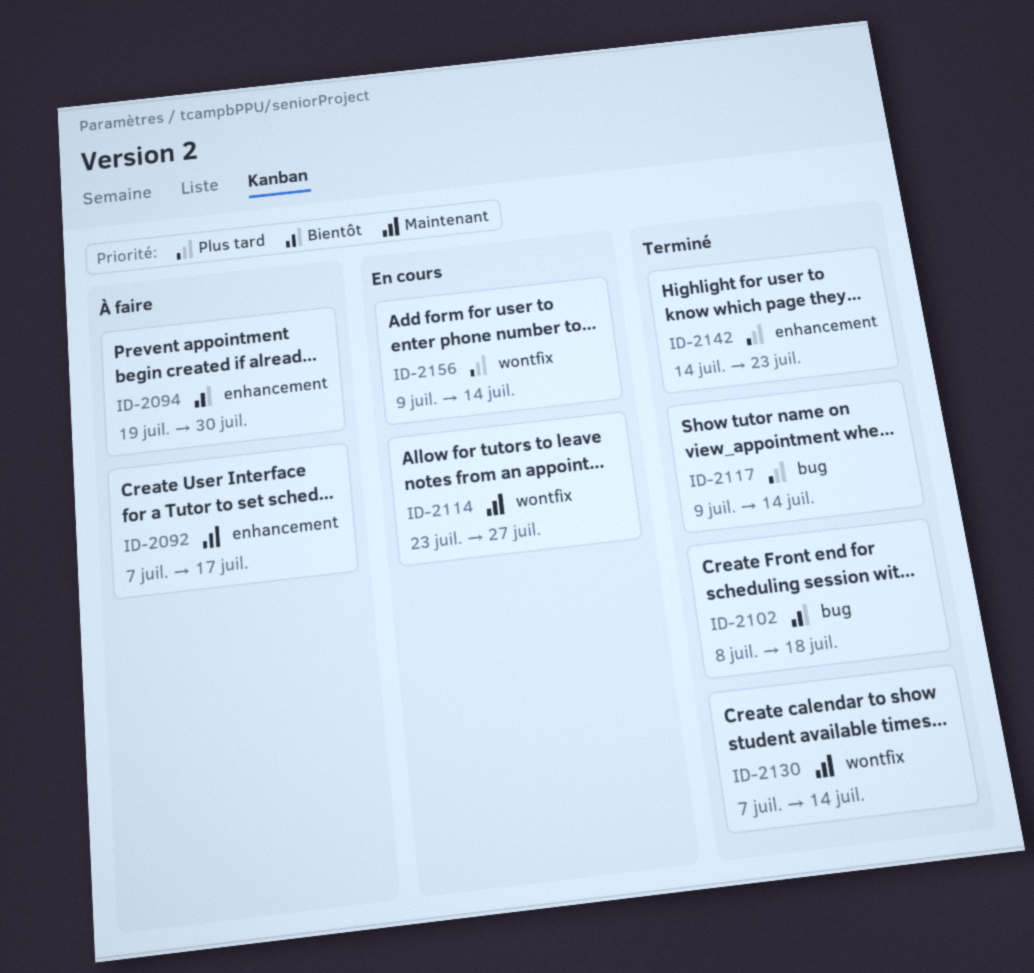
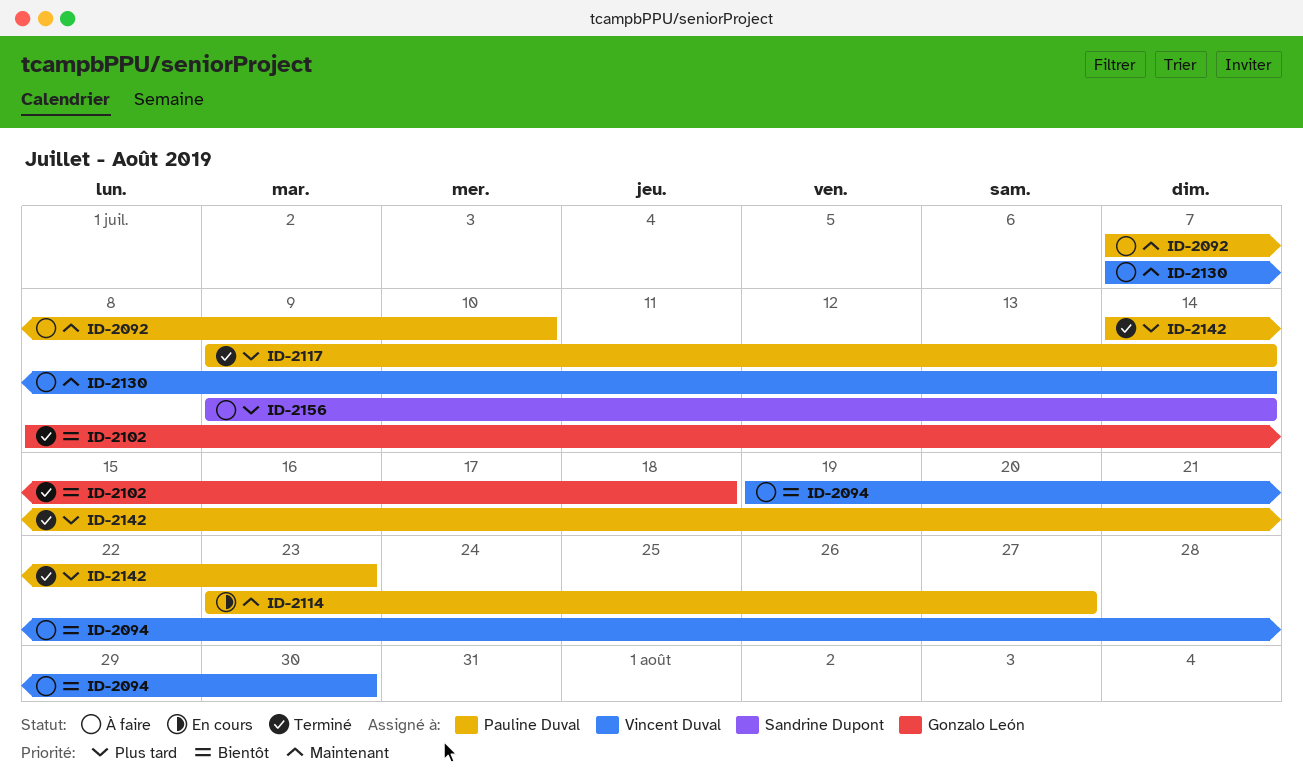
ID-2092, due: Jul 17 -> Jul 10
ID-2130, status: Terminé -> À faire
ID-2156, status: En cours -> À faire

